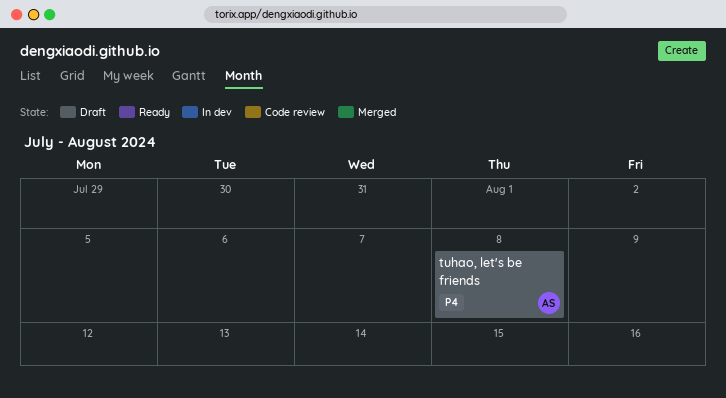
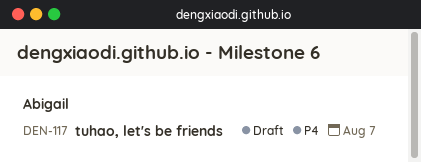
tuhao, let's be friends, due: Aug 8 -> Aug 7

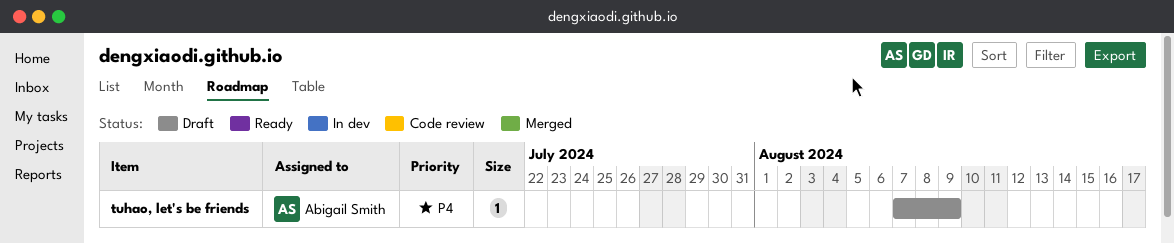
tuhao, let's be friends, due: Aug 7 -> Aug 9

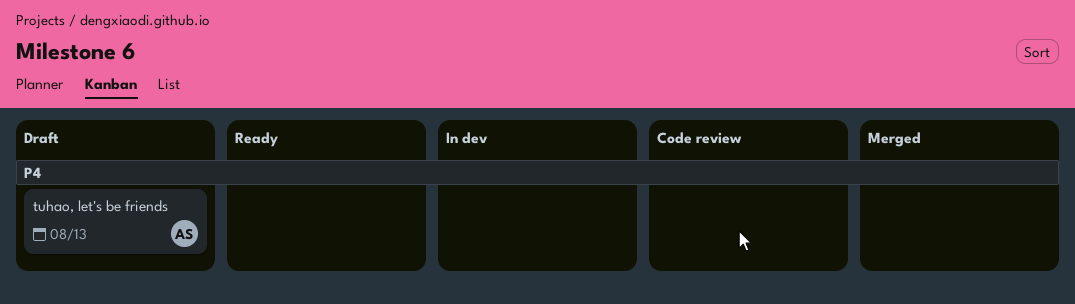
tuhao, let's be friends, due: Aug 9 -> Aug 13

